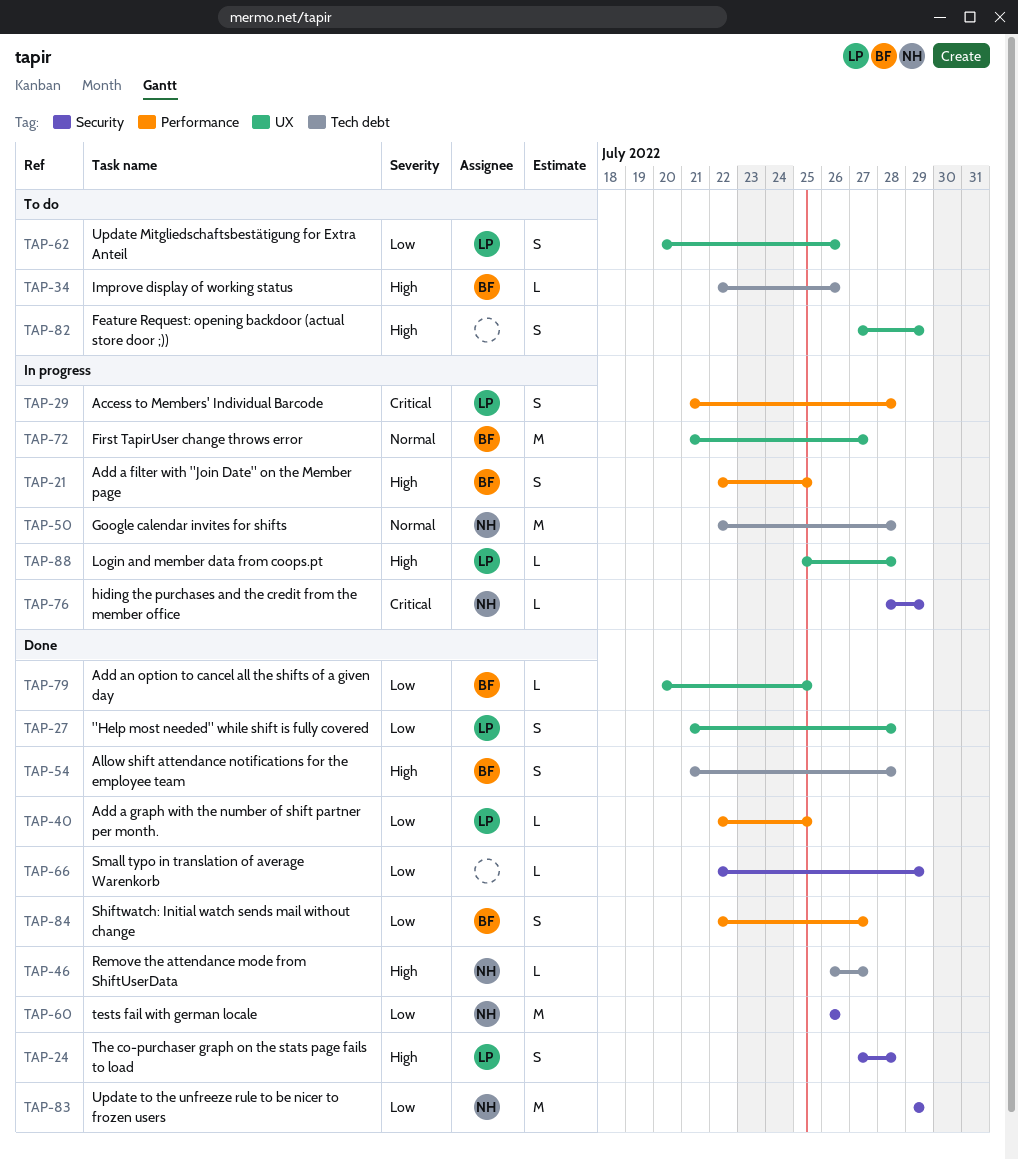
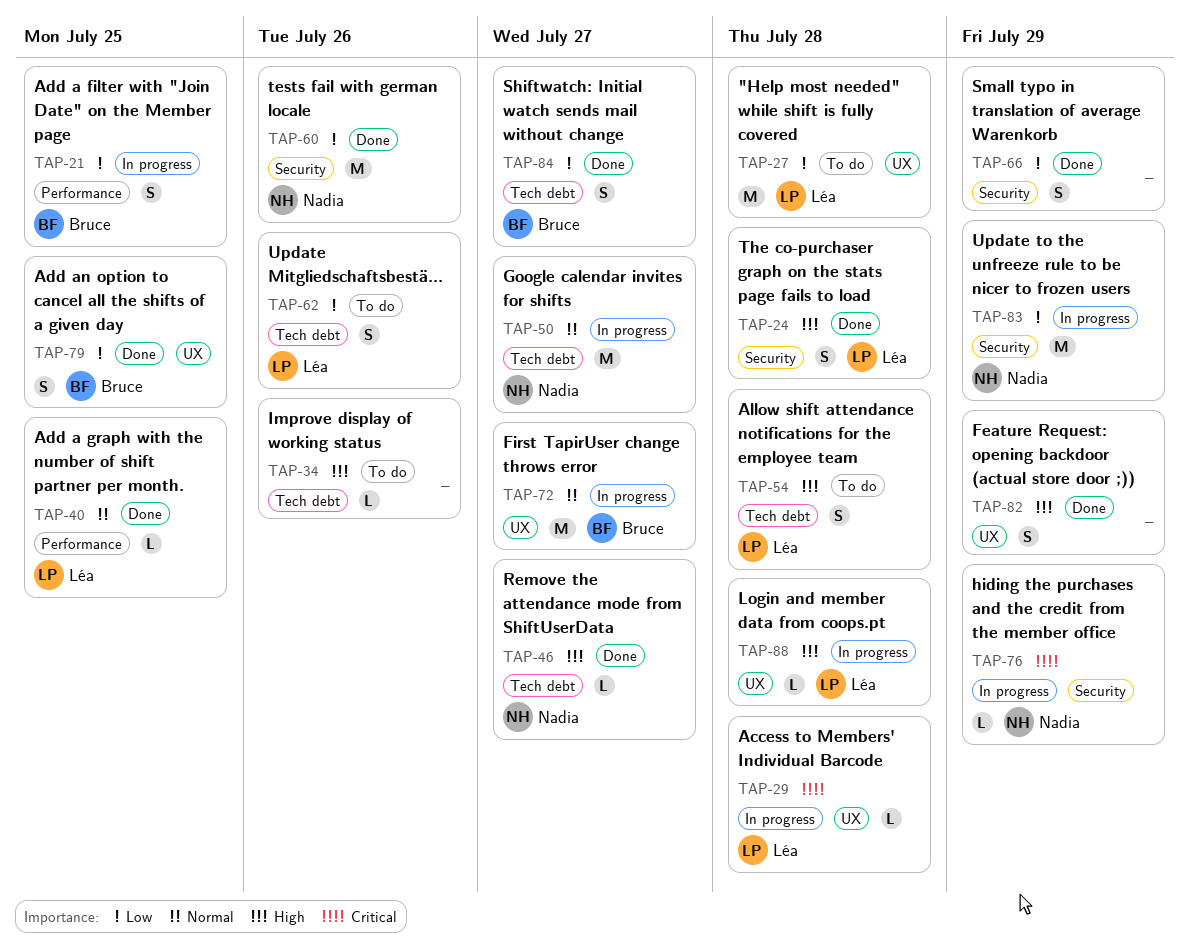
TAP-21, priority: High -> Low
TAP-27, status: Done -> To do
TAP-27, estimate: S -> M
TAP-29, label: Performance -> UX
TAP-29, estimate: S -> L
TAP-34, owner: Bruce -> none
TAP-40, priority: Low -> Normal
TAP-50, due: Jul 28 -> Jul 27
TAP-54, status: Done -> To do
TAP-54, owner: Bruce -> Léa
TAP-62, label: UX -> Tech debt
TAP-66, estimate: L -> S
TAP-79, estimate: L -> S
TAP-82, status: To do -> Done
TAP-83, status: Done -> In progress
TAP-84, label: Performance -> Tech debt

